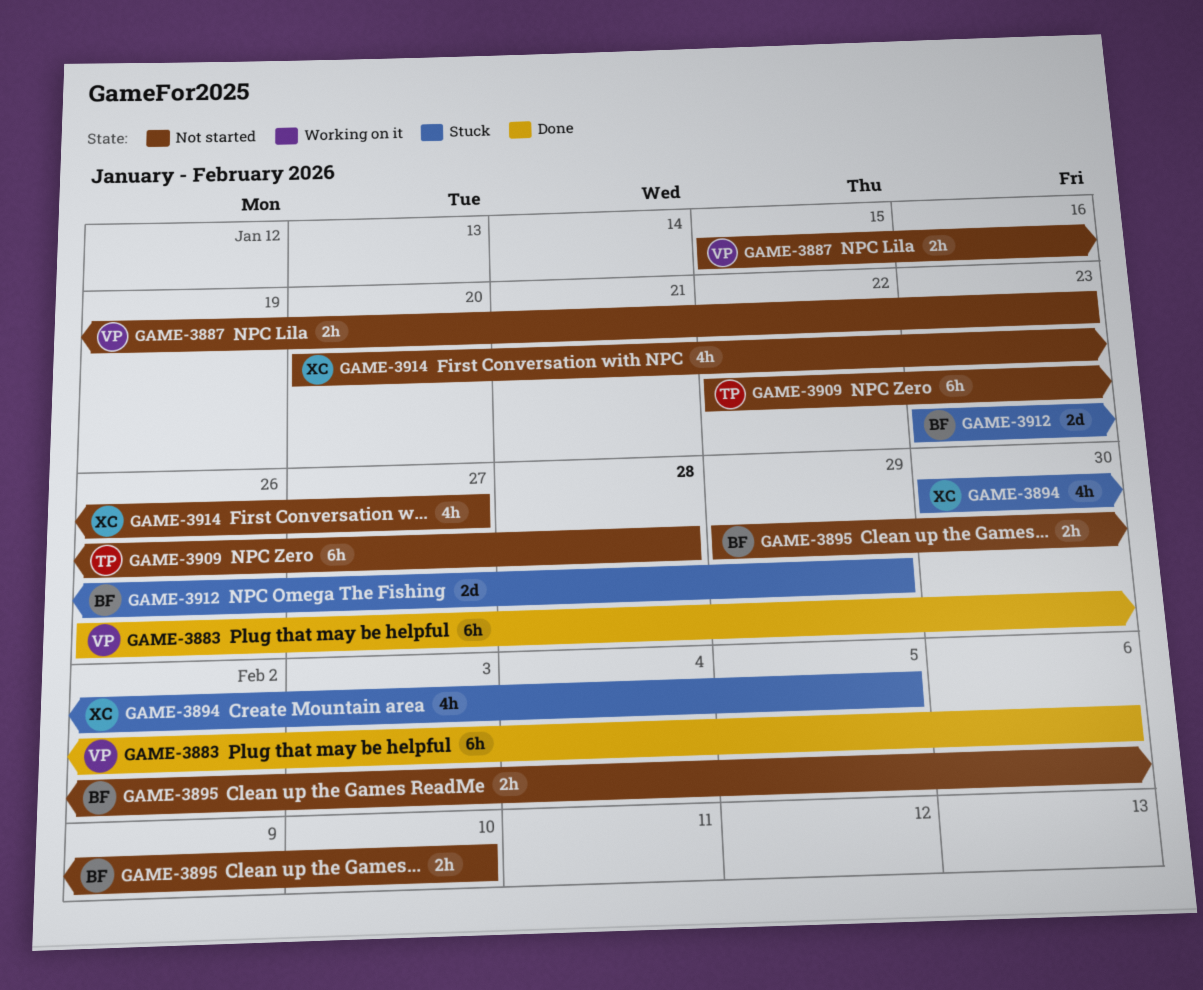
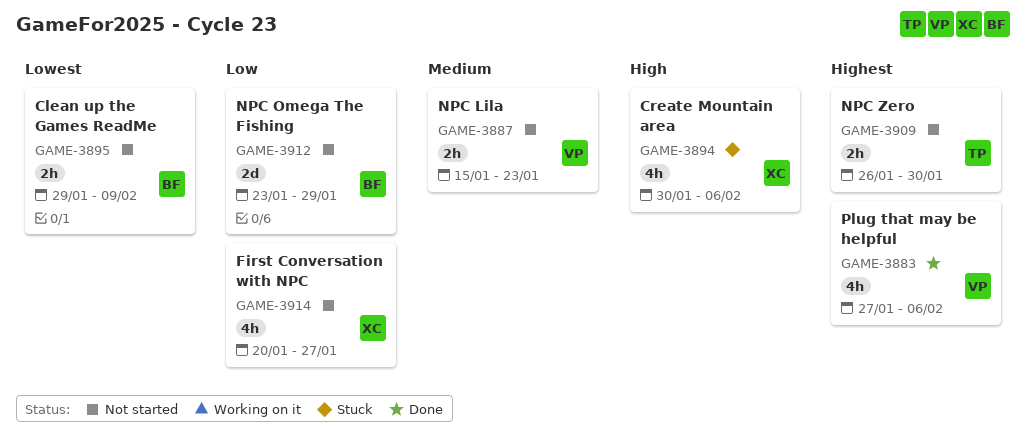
GAME-3883, estimate: 6h -> 4h
GAME-3883, start: Jan 26 -> Jan 27
GAME-3894, due: Feb 5 -> Feb 6
GAME-3895, due: Feb 10 -> Feb 9
GAME-3909, estimate: 6h -> 2h
GAME-3909, start: Jan 22 -> Jan 26
GAME-3909, due: Jan 28 -> Jan 30
GAME-3912, status: Stuck -> Not started

